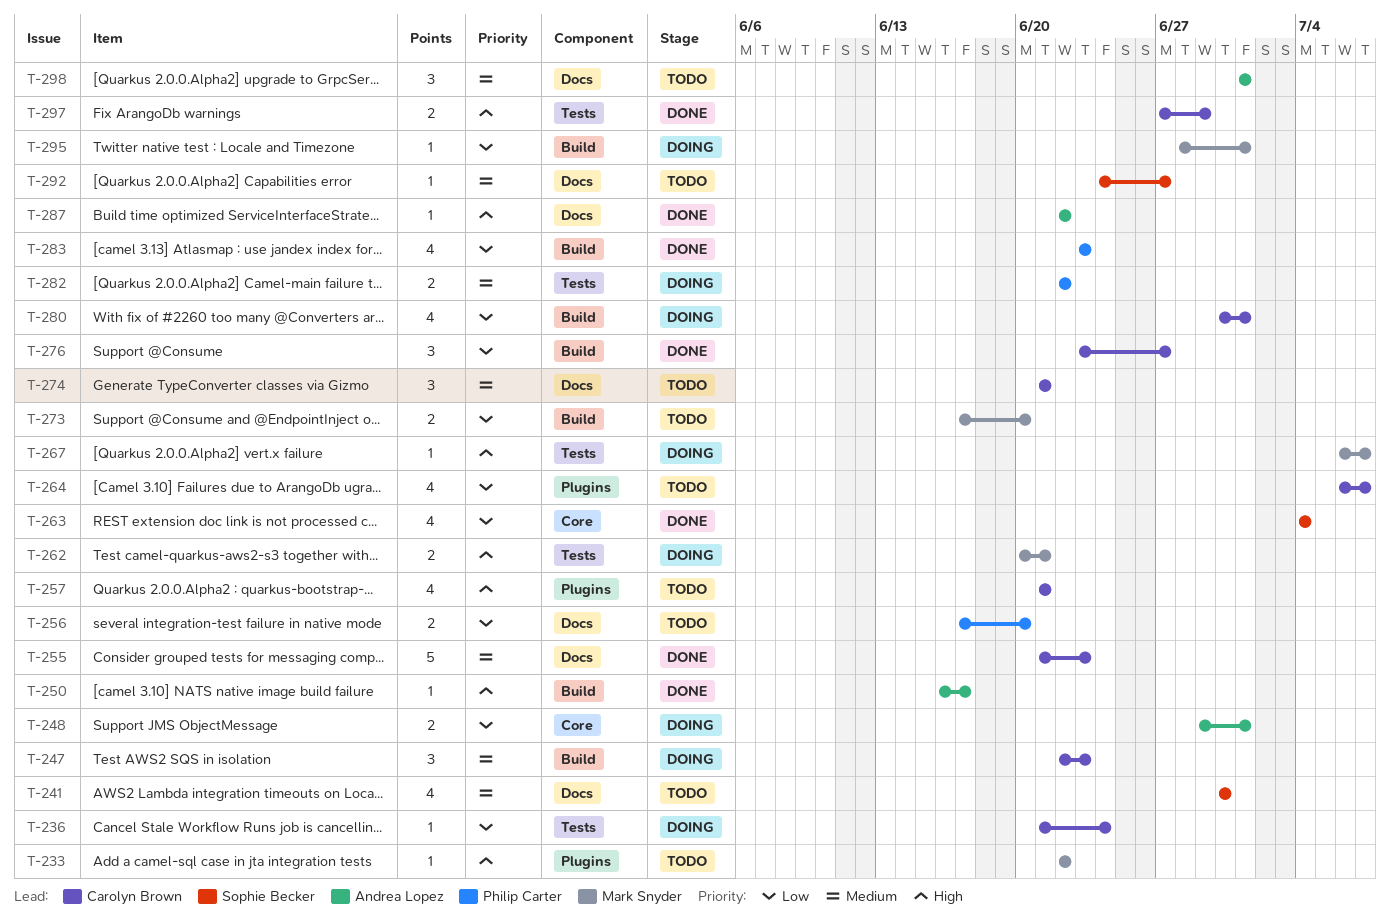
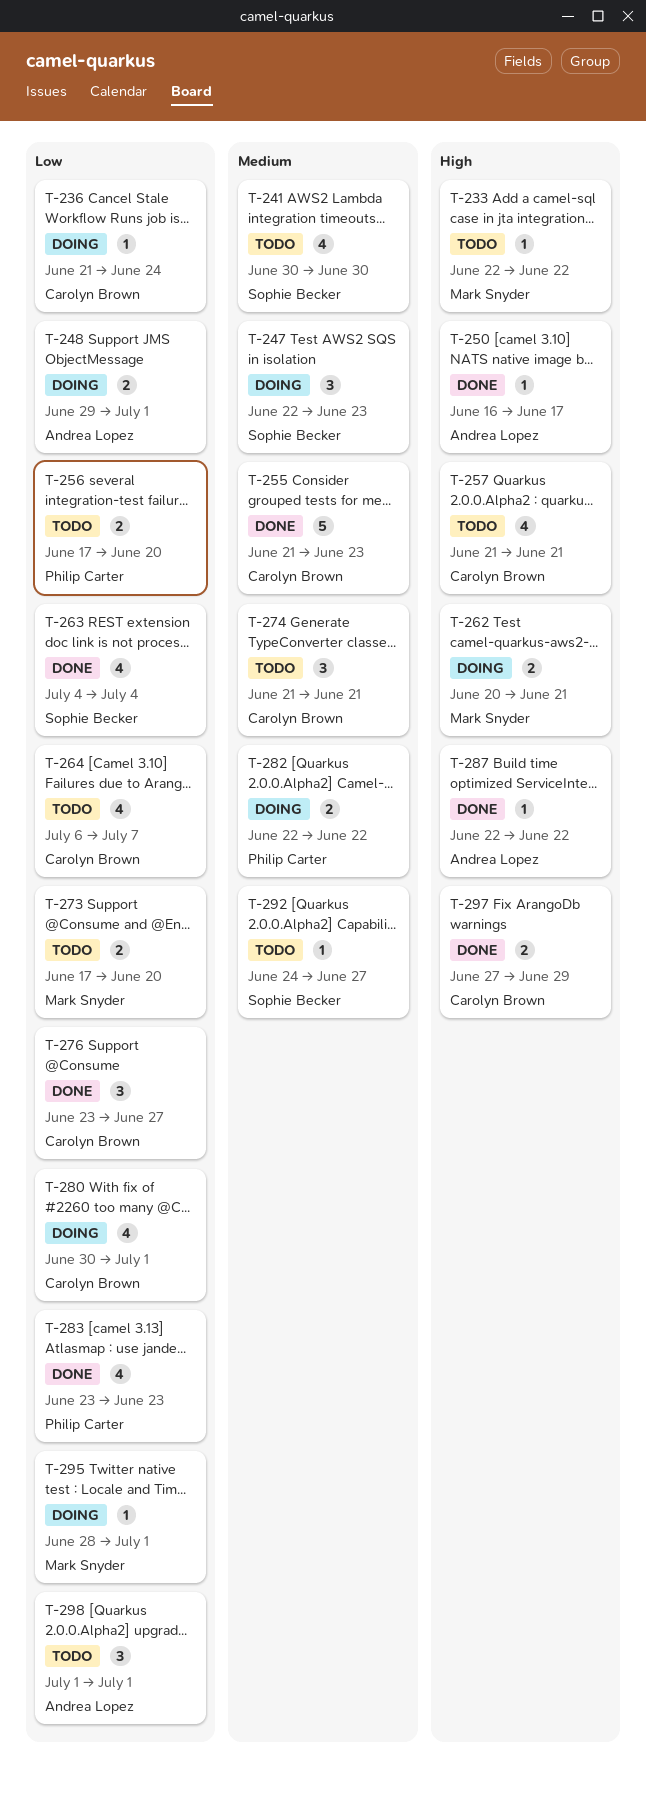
T-247, owner: Carolyn Brown -> Sophie Becker
T-267: present -> none
T-298, priority: Medium -> Low

